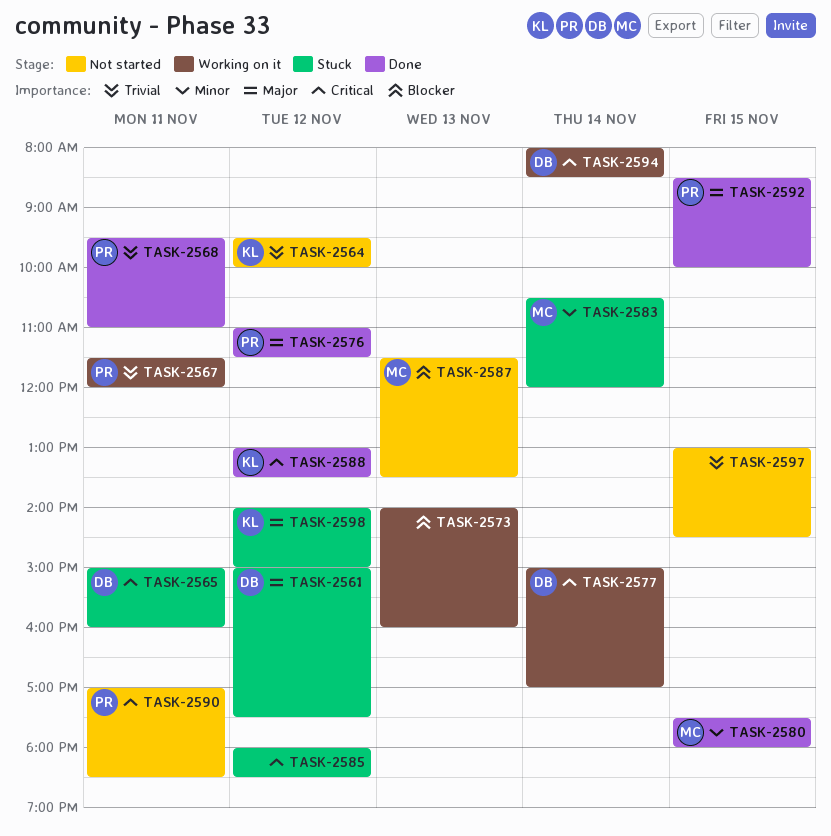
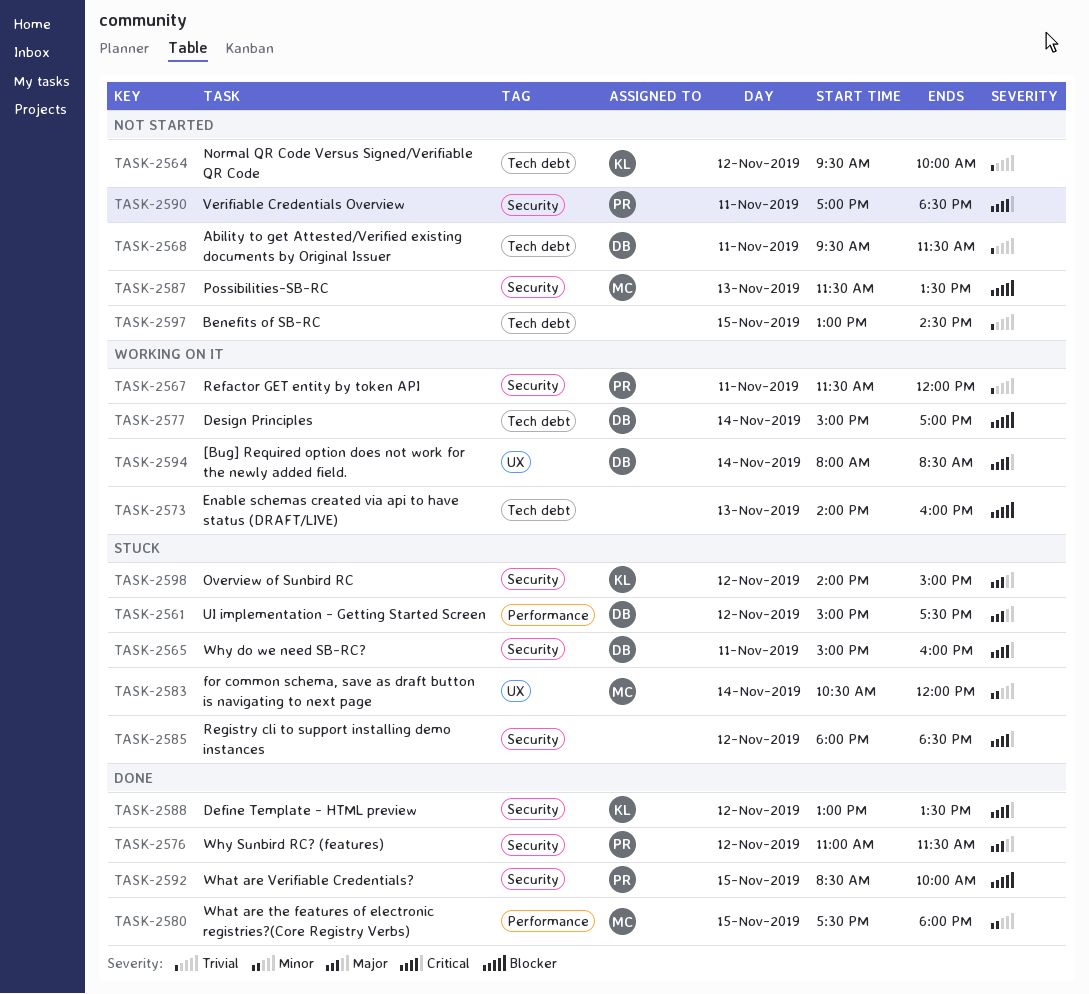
TASK-2568, status: Done -> Not started
TASK-2568, owner: PR -> DB
TASK-2568, ends: 11:00 -> 11:30
TASK-2577, priority: Critical -> Blocker
TASK-2592, priority: Major -> Blocker

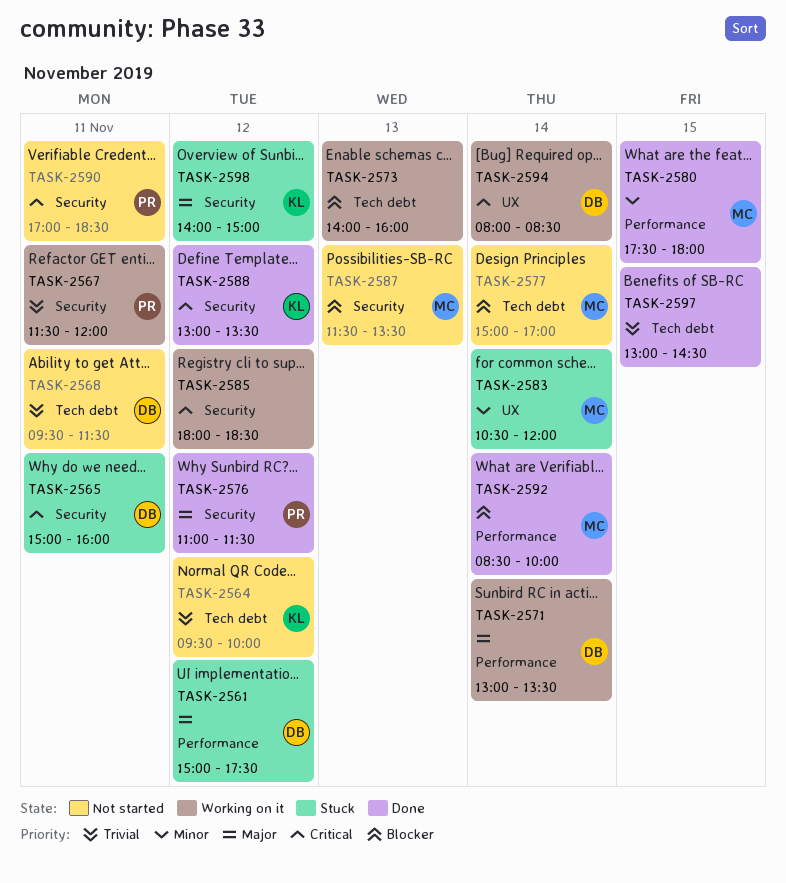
TASK-2571: none -> present
TASK-2577, status: Working on it -> Not started
TASK-2577, owner: DB -> MC
TASK-2585, status: Stuck -> Working on it
TASK-2592, owner: PR -> MC
TASK-2592, label: Security -> Performance
TASK-2592, day: Nov 15 -> Nov 14
TASK-2597, status: Not started -> Done

